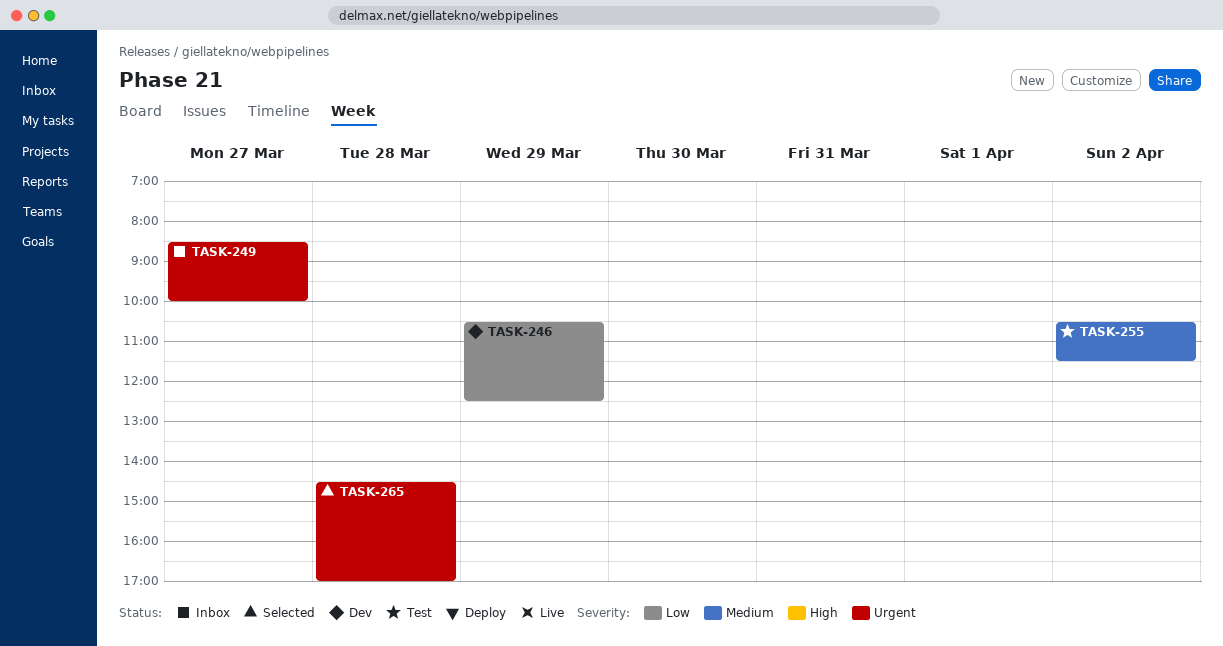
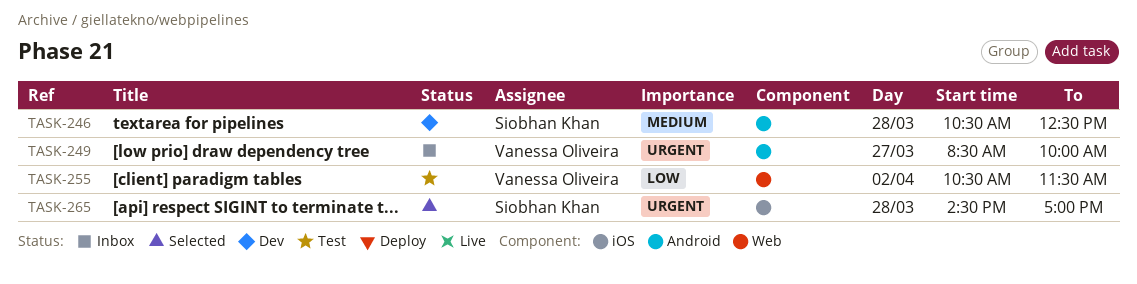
TASK-246, priority: Low -> Medium
TASK-246, day: Mar 29 -> Mar 28
TASK-255, priority: Medium -> Low

